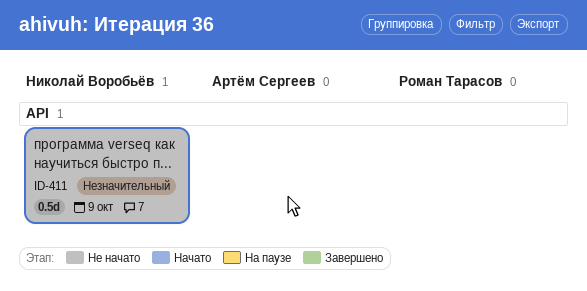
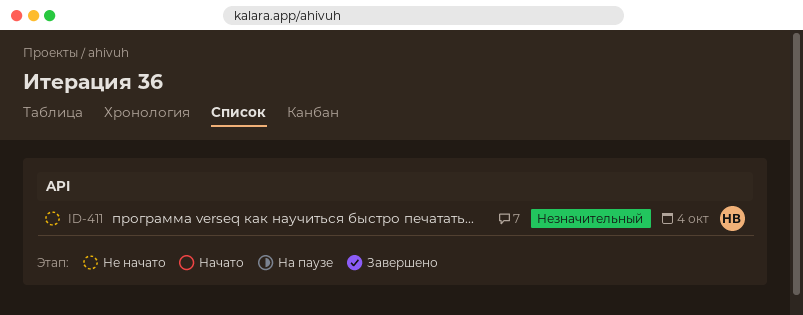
ID-411, due: Oct 9 -> Oct 4

